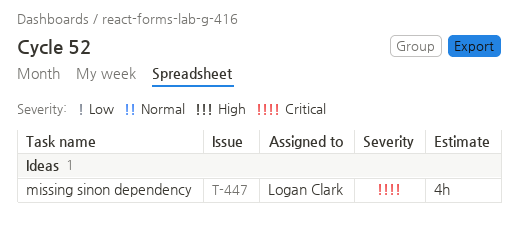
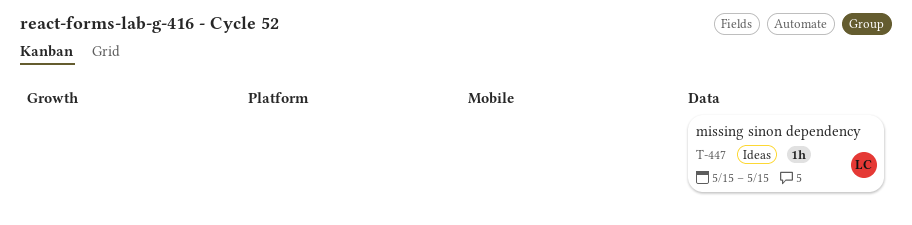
T-447, estimate: 4h -> 1h

